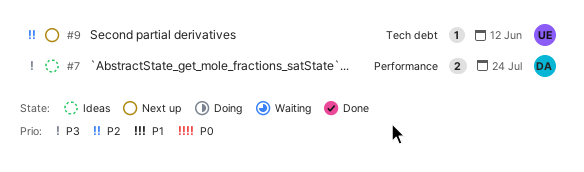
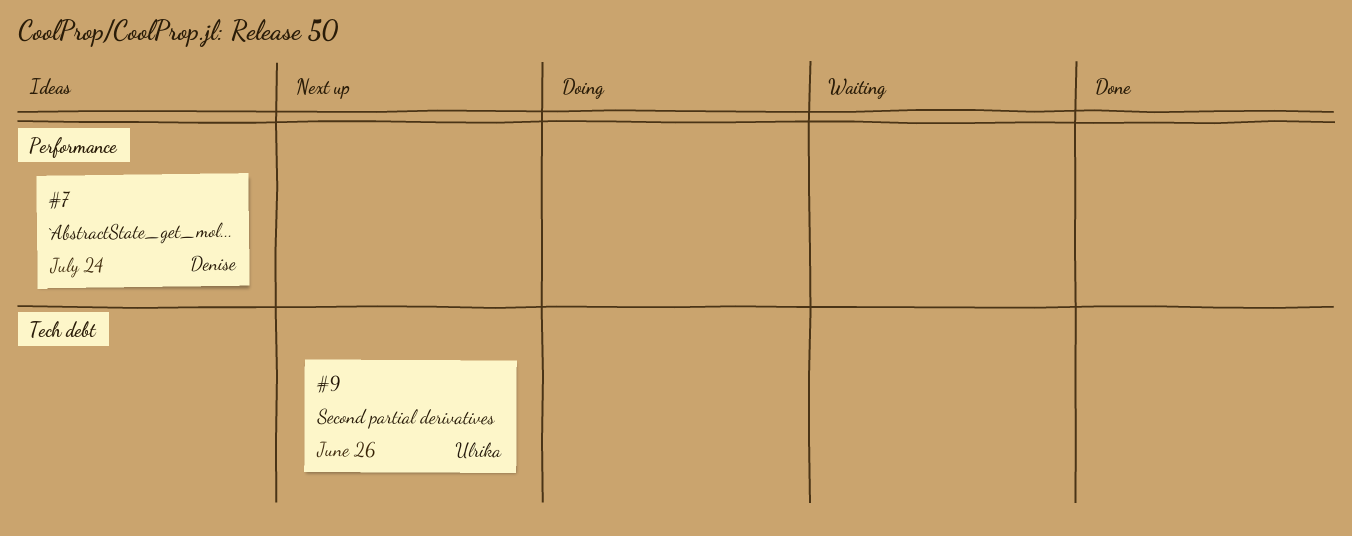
#9, due: Jun 12 -> Jun 26

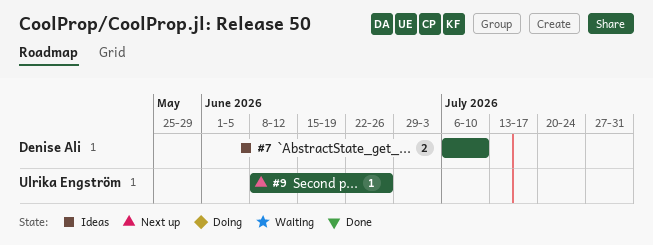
#7, due: Jul 24 -> Jul 10

